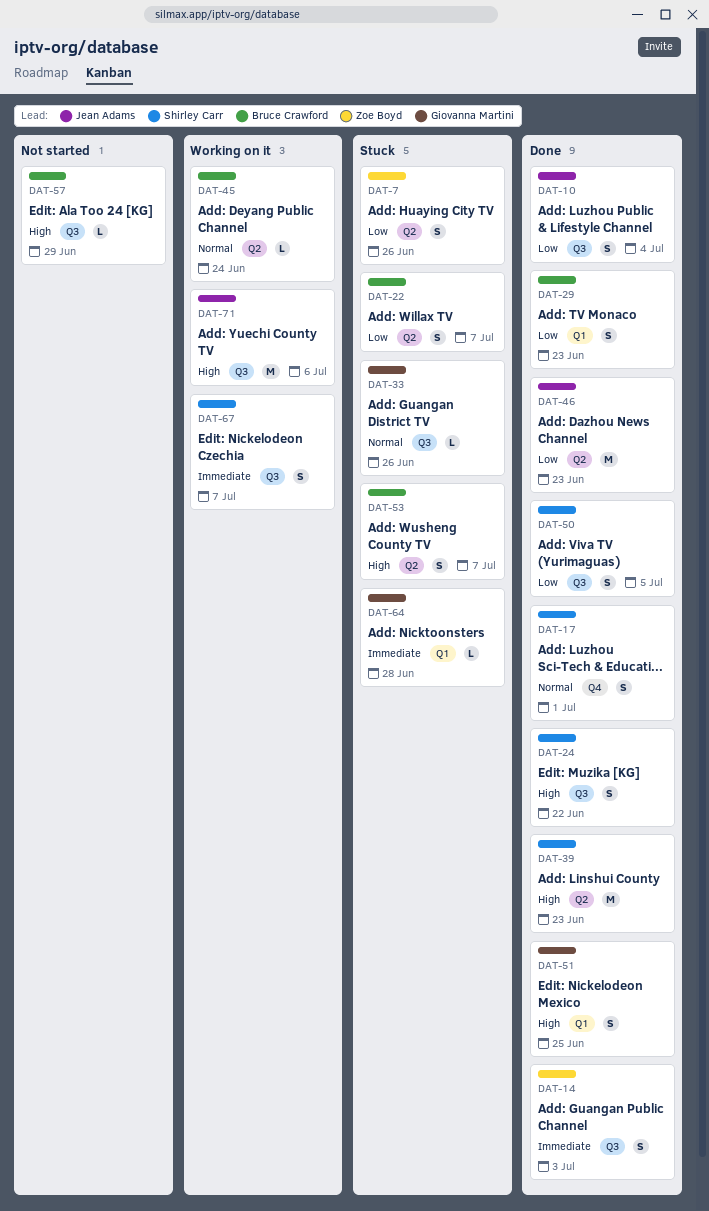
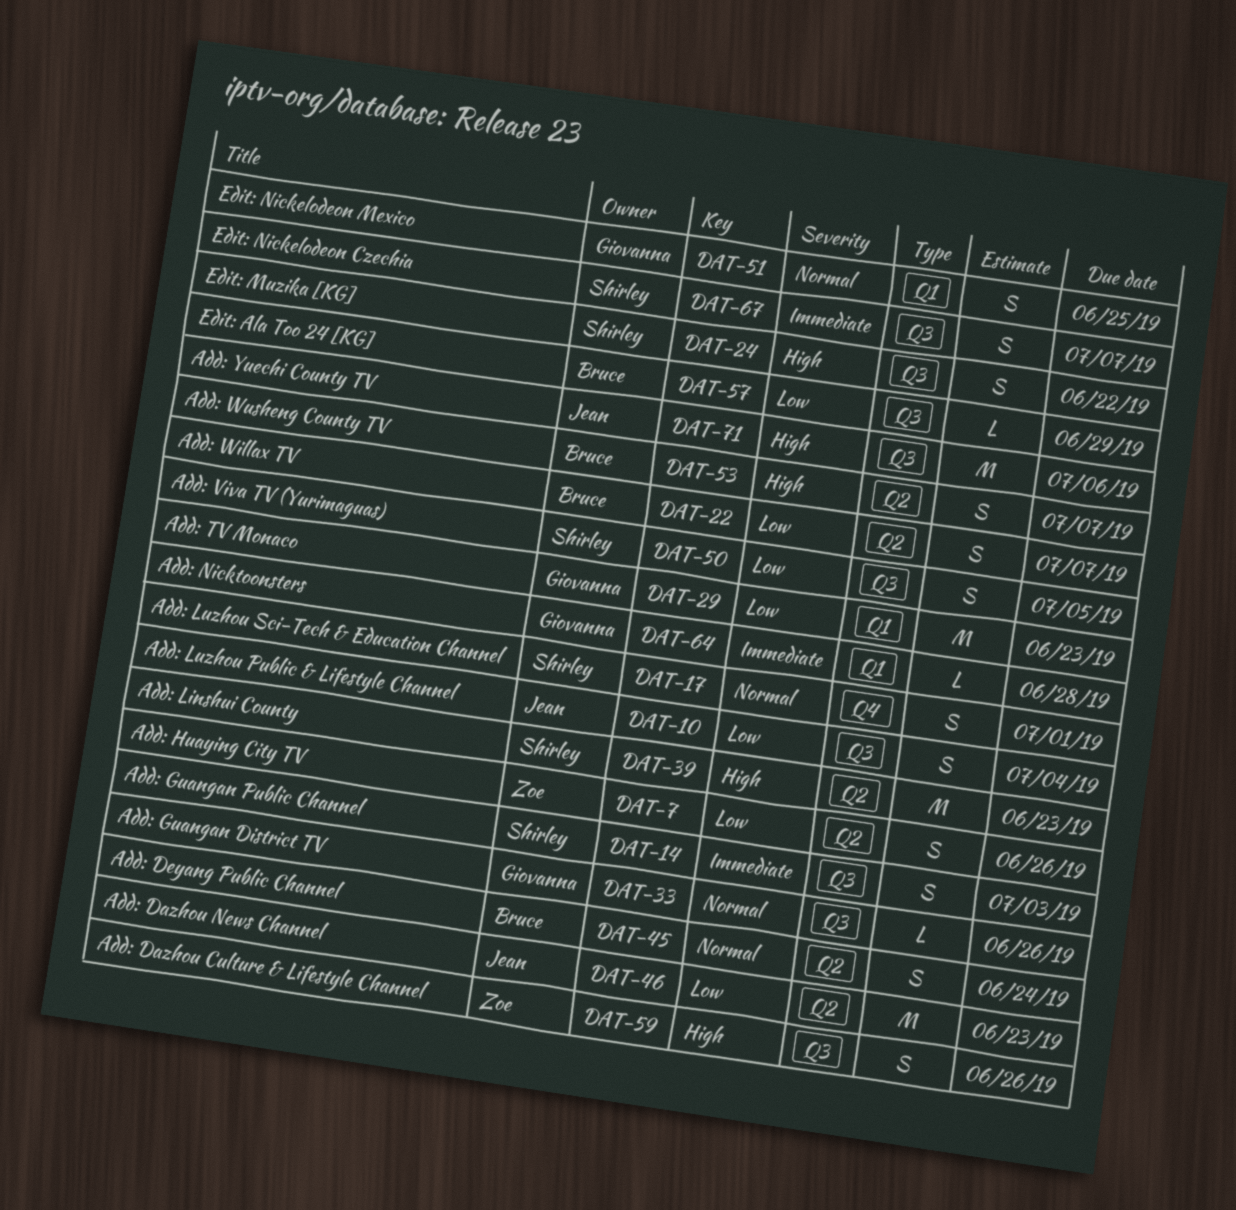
DAT-14, owner: Zoe Boyd -> Shirley Carr
DAT-29, owner: Bruce Crawford -> Giovanna Martini
DAT-29, estimate: S -> M
DAT-45, estimate: L -> S
DAT-51, priority: High -> Normal
DAT-57, priority: High -> Low
DAT-59: none -> present

